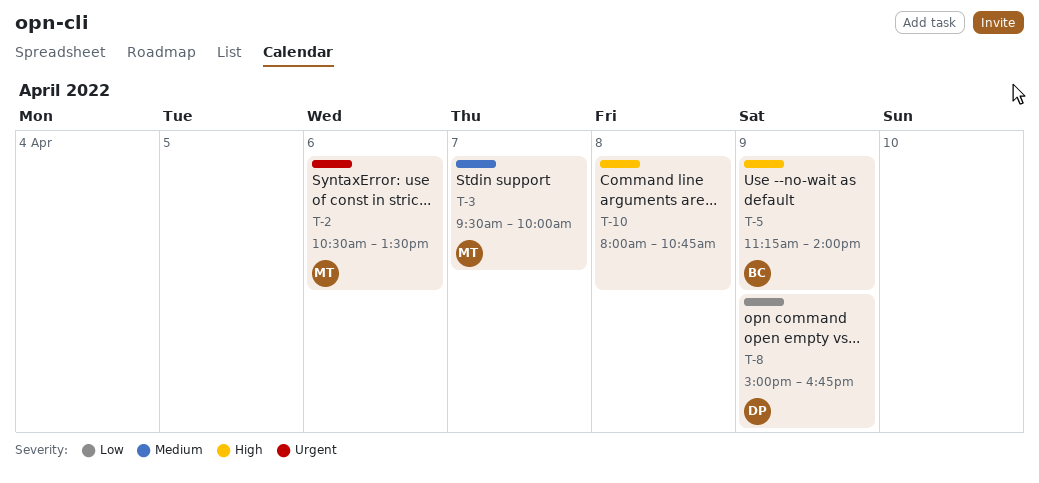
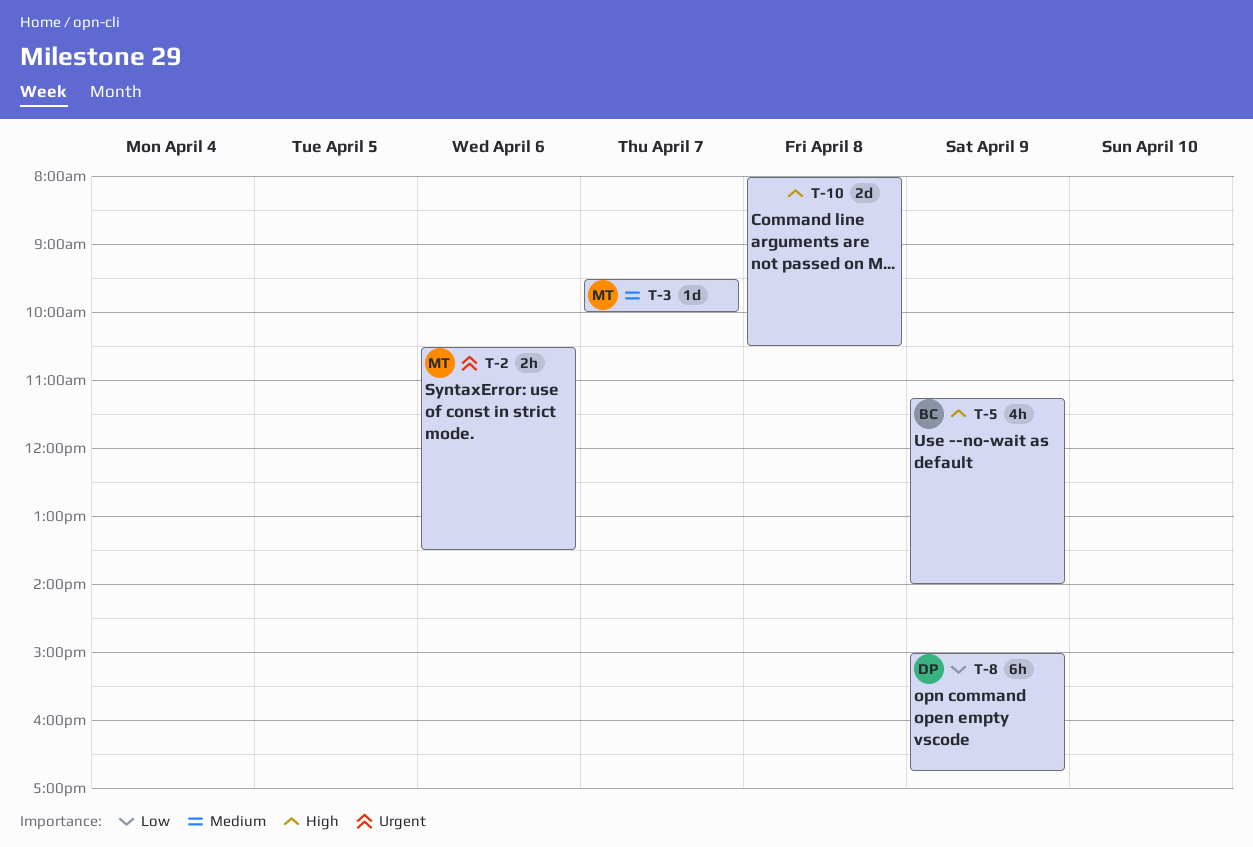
T-10, ends: 10:45 -> 10:30

